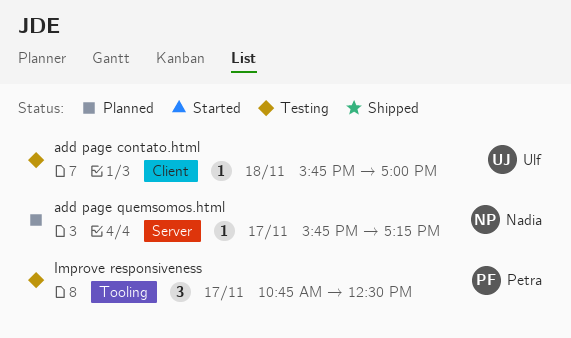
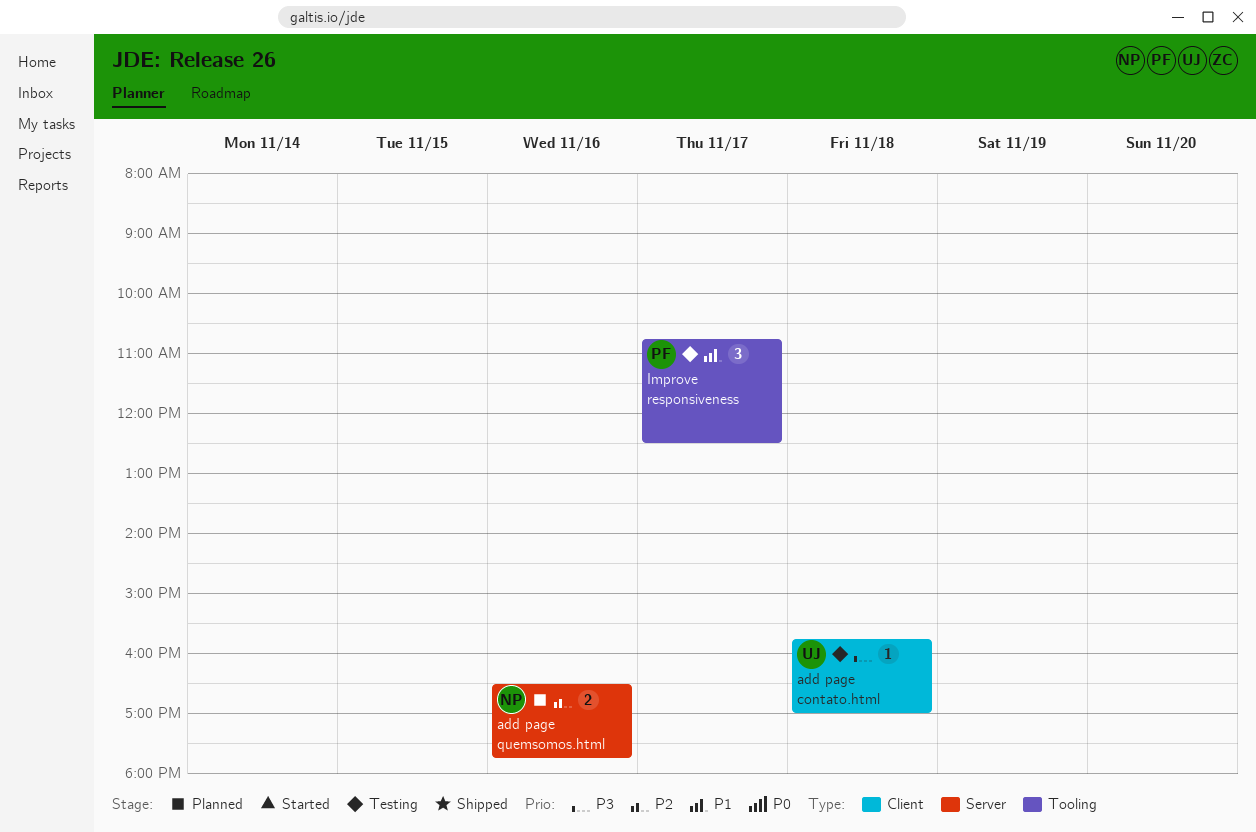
add page quemsomos.html, estimate: 1 -> 2
add page quemsomos.html, day: Nov 17 -> Nov 16
add page quemsomos.html, begins: 15:45 -> 16:30
add page quemsomos.html, ends: 17:15 -> 17:45

